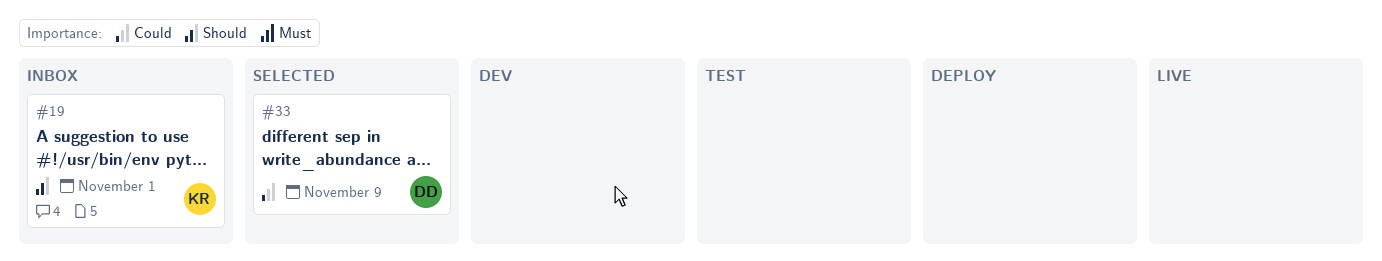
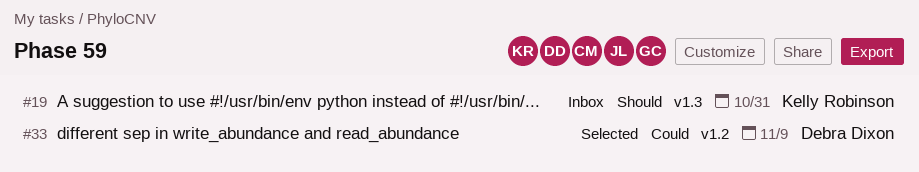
#19, due: Nov 1 -> Oct 31

